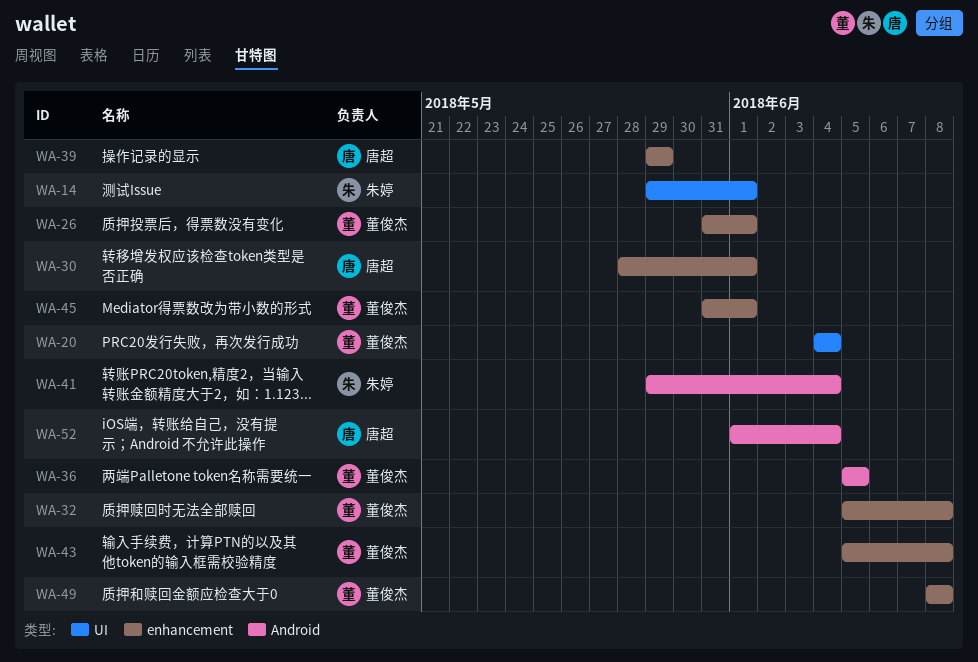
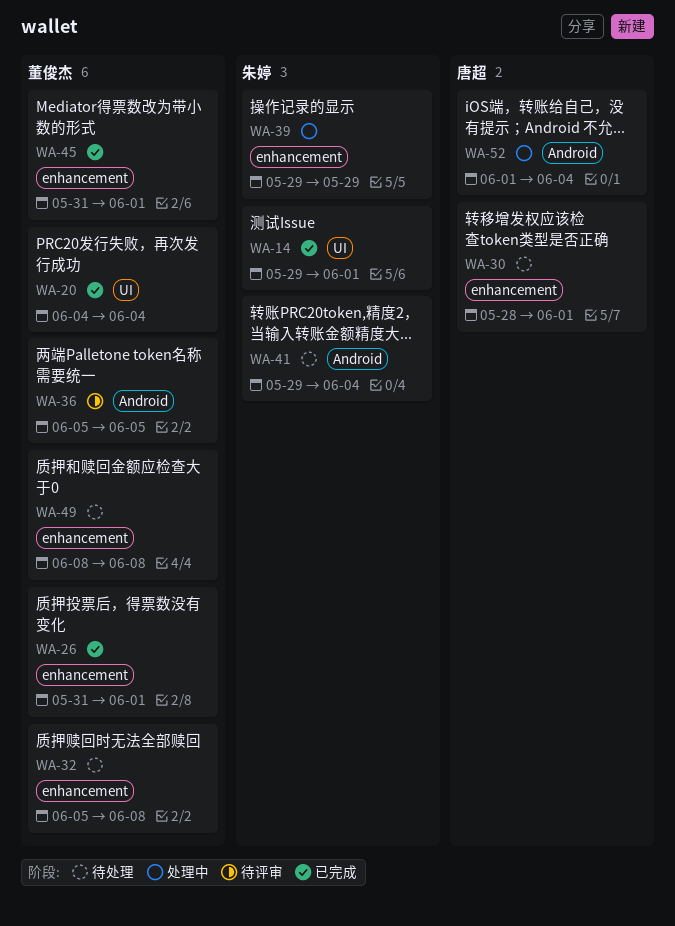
WA-39, owner: 唐超 -> 朱婷
WA-43: present -> none

